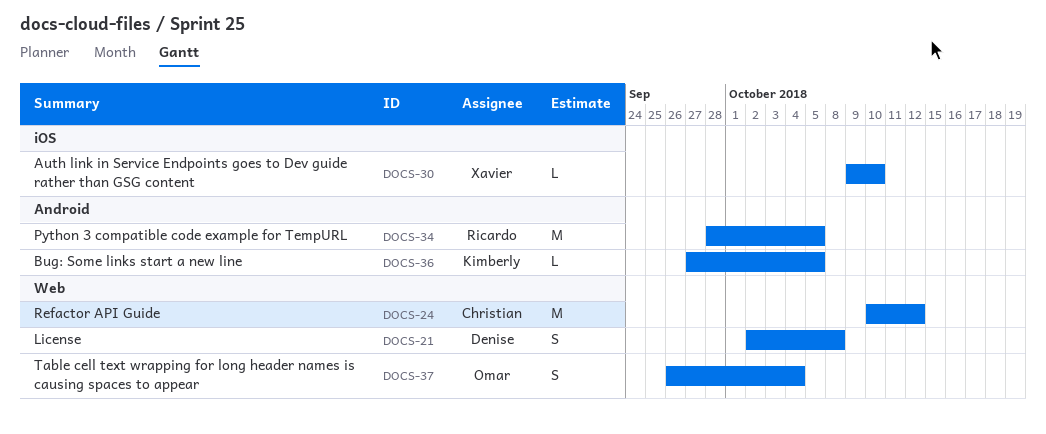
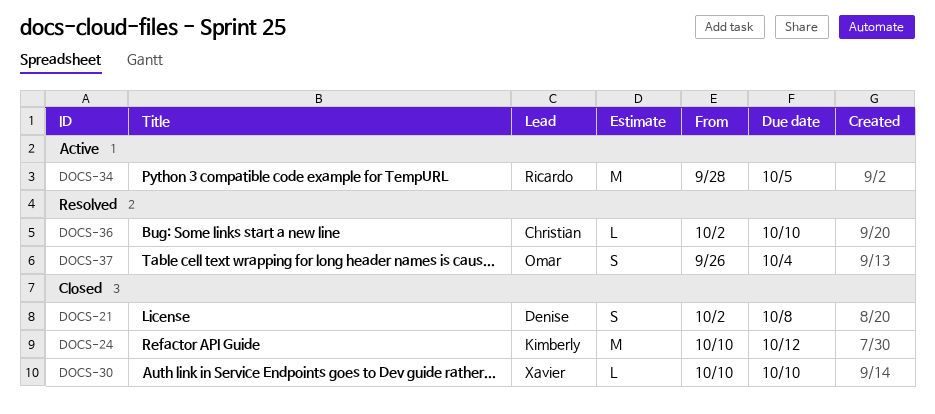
DOCS-24, owner: Christian -> Kimberly
DOCS-30, start: Oct 9 -> Oct 10
DOCS-36, owner: Kimberly -> Christian
DOCS-36, start: Sep 27 -> Oct 2
DOCS-36, due: Oct 5 -> Oct 10

